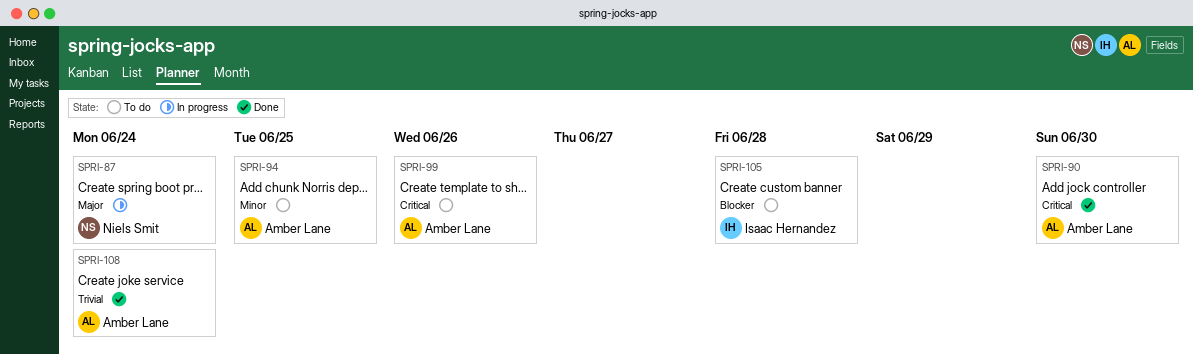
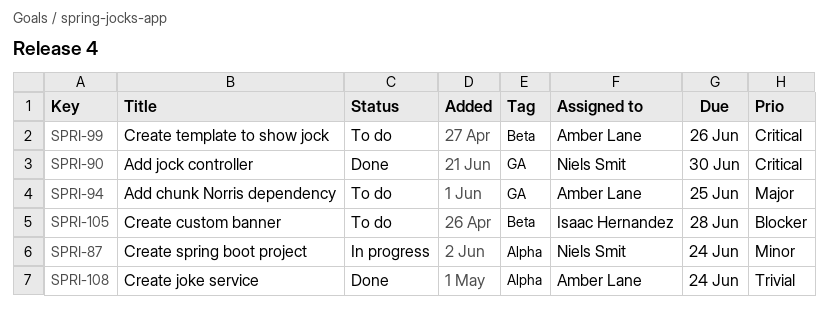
SPRI-87, priority: Major -> Minor
SPRI-90, owner: Amber Lane -> Niels Smit
SPRI-94, priority: Minor -> Major

